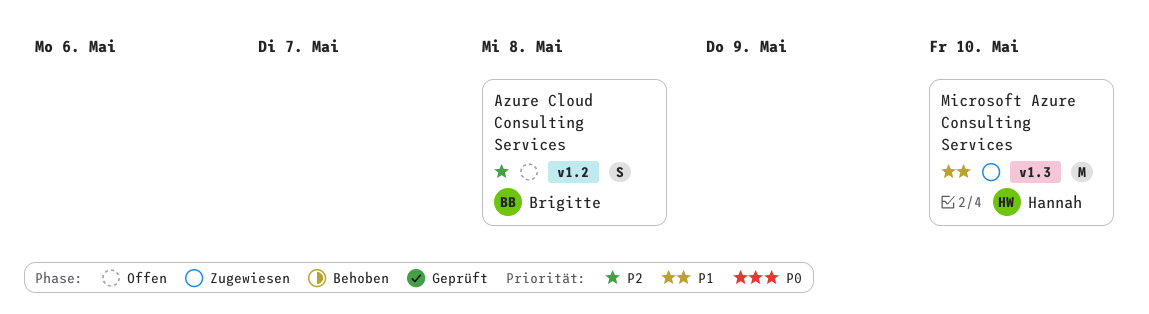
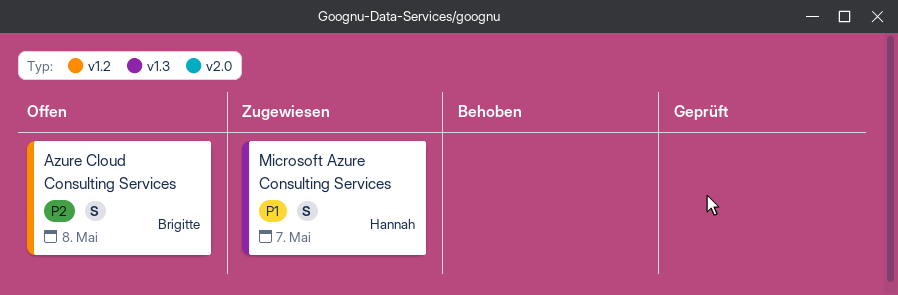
Microsoft Azure Consulting Services, estimate: M -> S
Microsoft Azure Consulting Services, due: May 10 -> May 7

